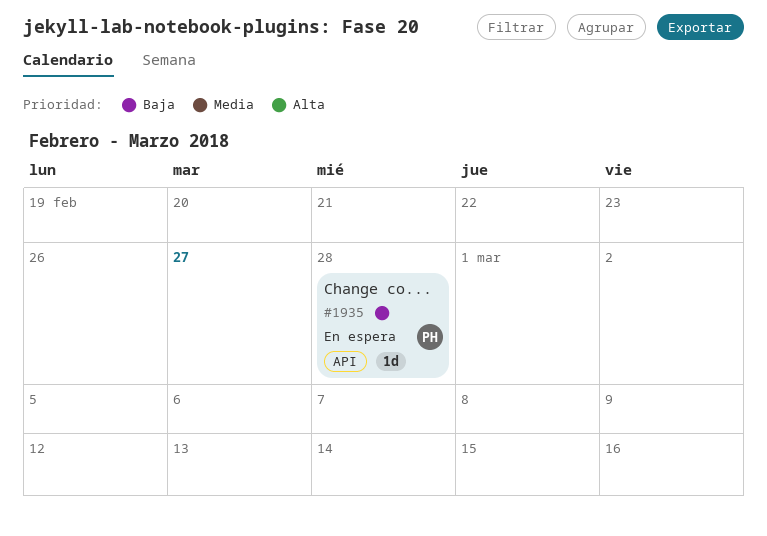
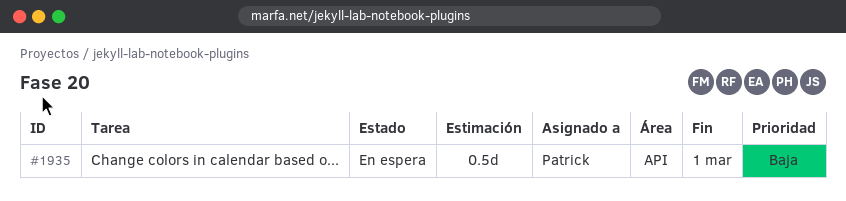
#1935, estimate: 1d -> 0.5d
#1935, due: Feb 28 -> Mar 1

